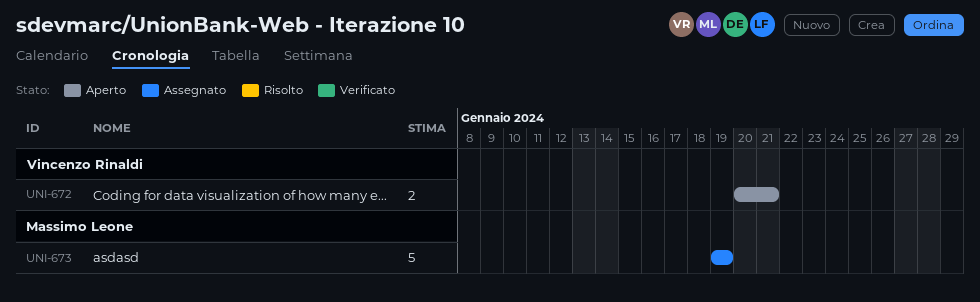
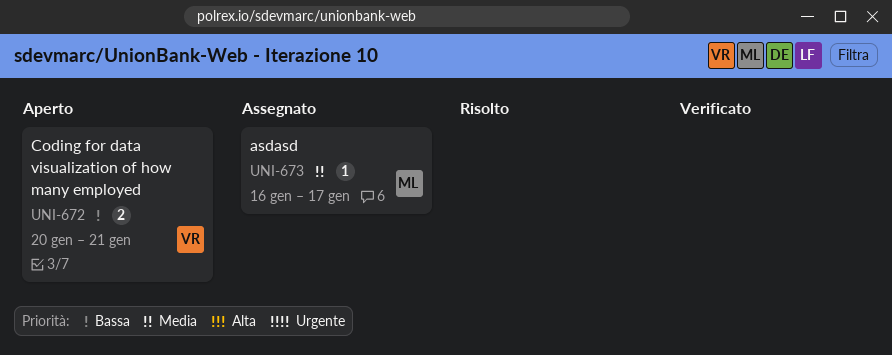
UNI-673, estimate: 5 -> 1
UNI-673, start: Jan 19 -> Jan 16
UNI-673, due: Jan 19 -> Jan 17

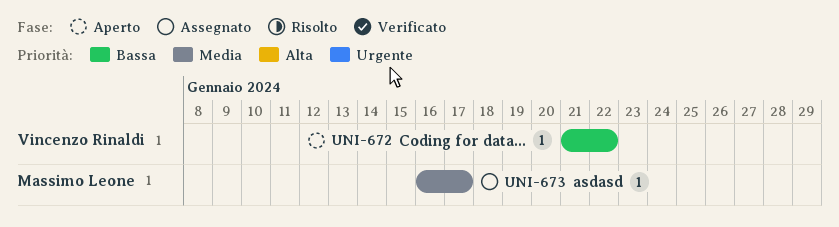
UNI-672, estimate: 2 -> 1
UNI-672, start: Jan 20 -> Jan 21
UNI-672, due: Jan 21 -> Jan 22

